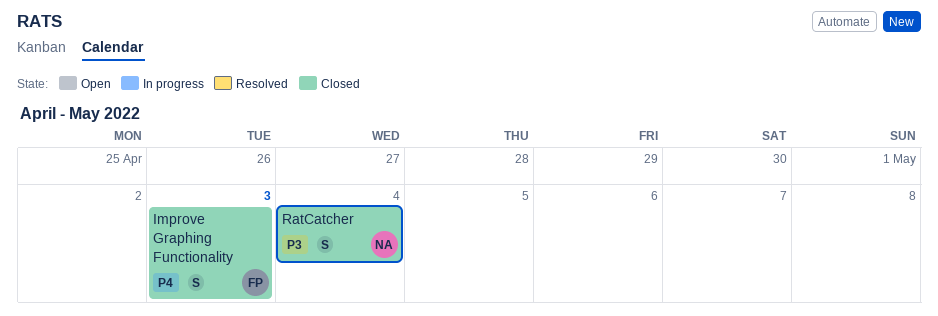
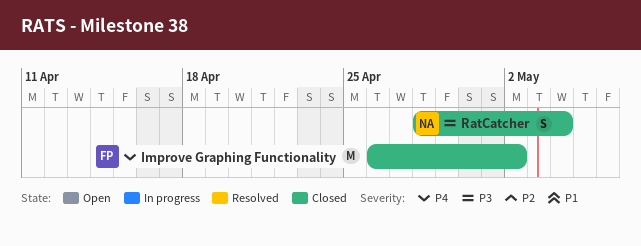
Improve Graphing Functionality, estimate: S -> M
Improve Graphing Functionality, due: May 3 -> May 2

